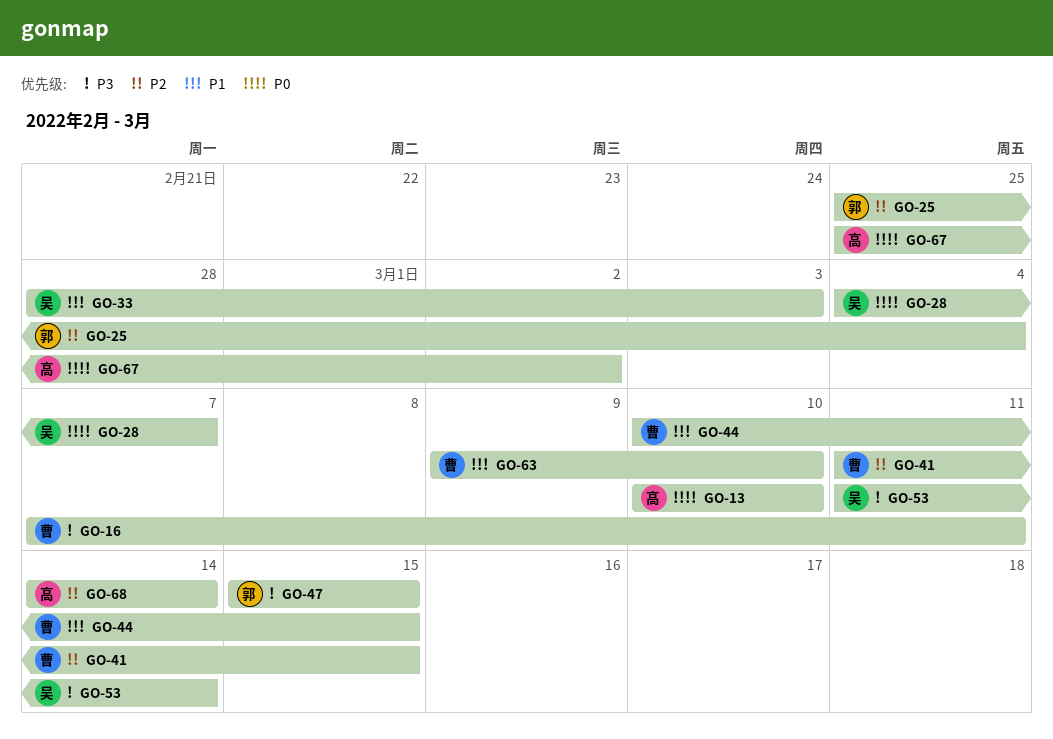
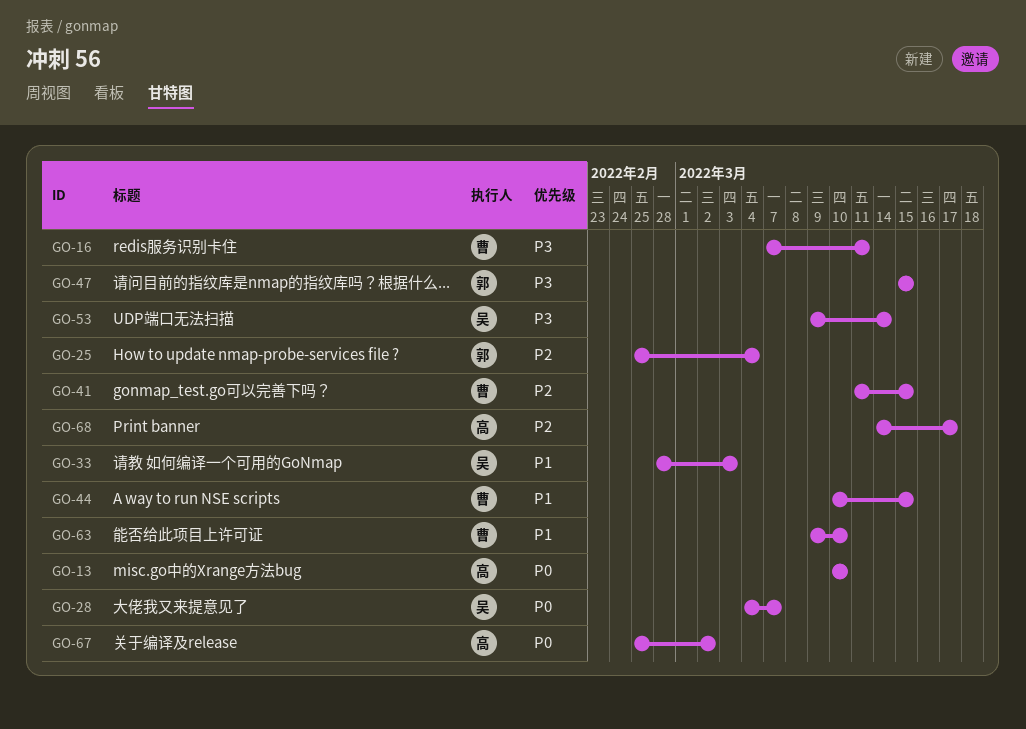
GO-53, start: Mar 11 -> Mar 9
GO-68, due: Mar 14 -> Mar 17

